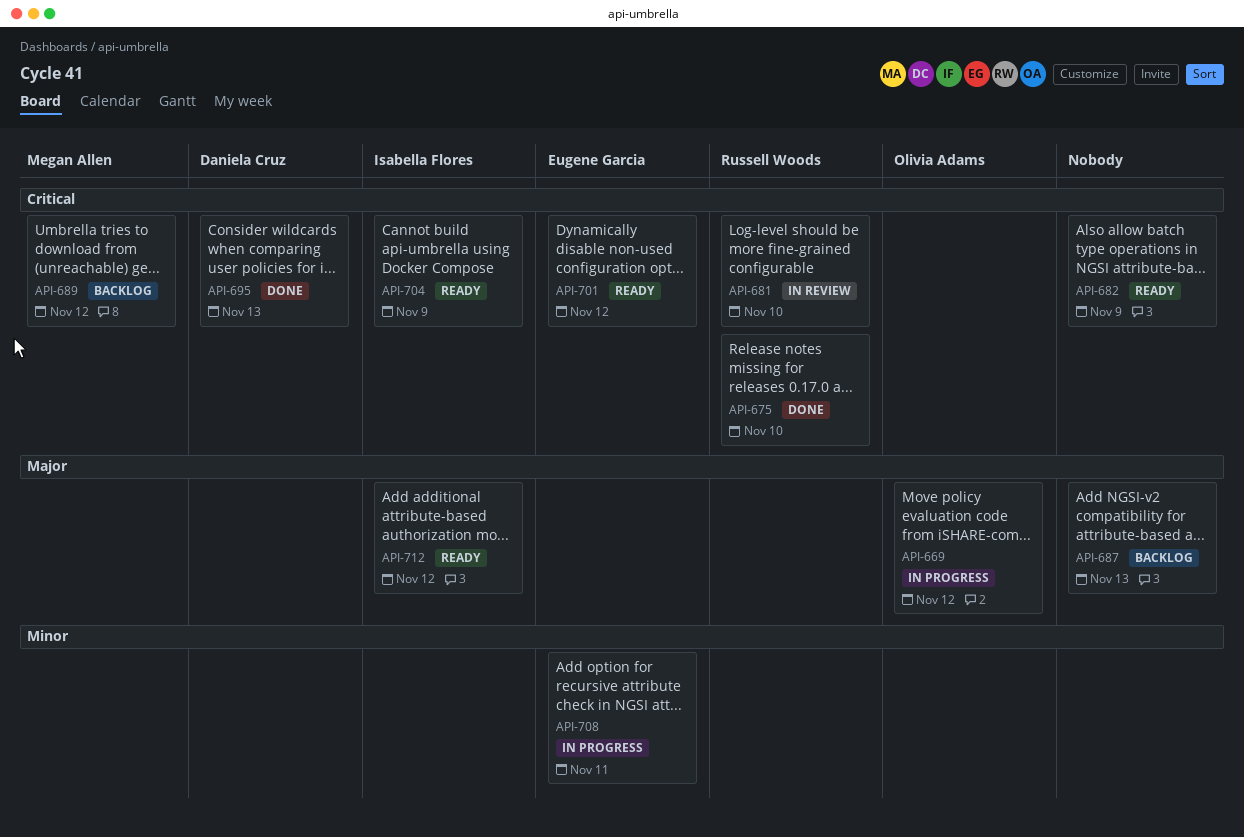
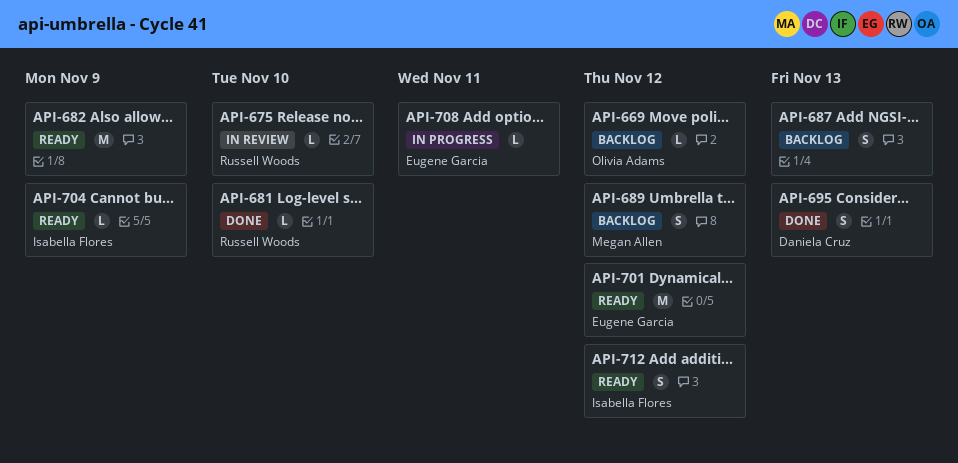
API-669, status: In progress -> Backlog
API-675, status: Done -> In review
API-681, status: In review -> Done

